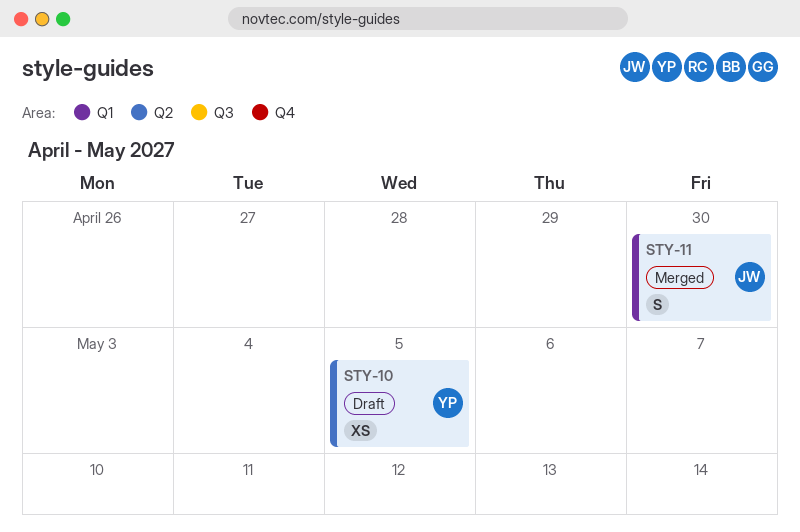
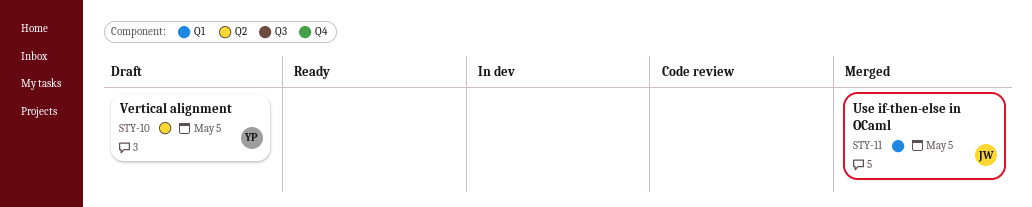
STY-11, due: Apr 30 -> May 5

